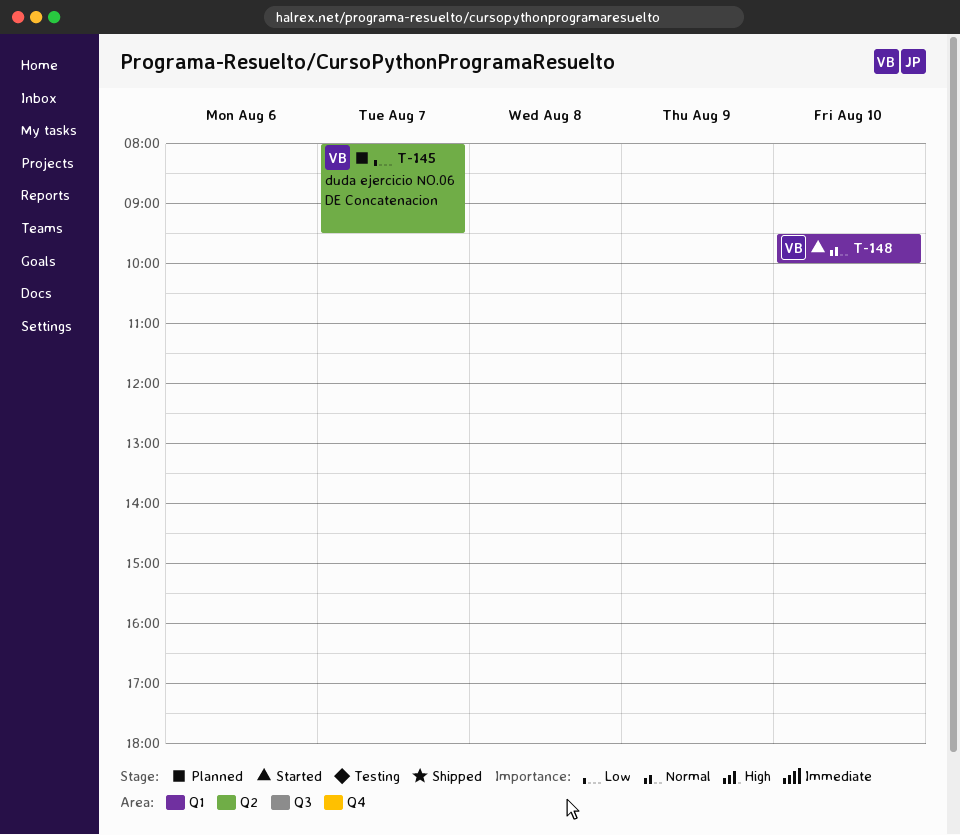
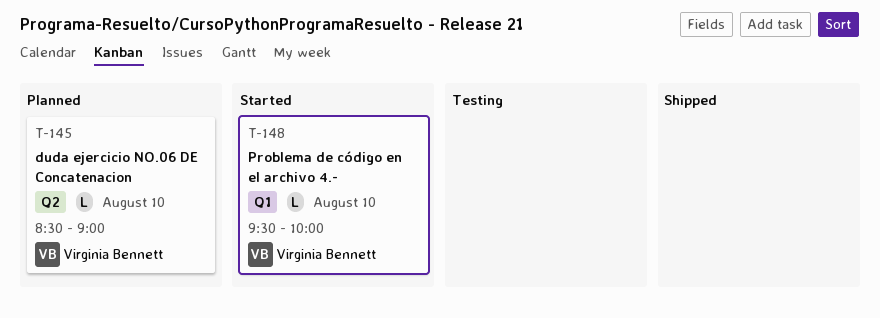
T-145, day: Aug 7 -> Aug 10
T-145, begins: 08:00 -> 08:30
T-145, ends: 09:30 -> 09:00

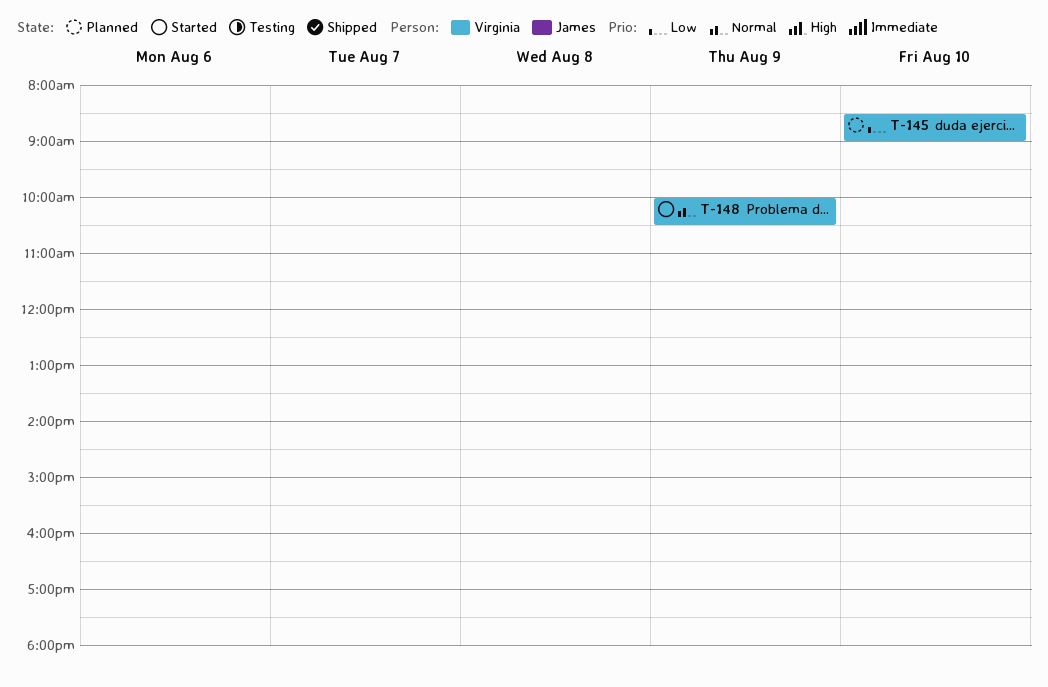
T-148, day: Aug 10 -> Aug 9
T-148, begins: 09:30 -> 10:00
T-148, ends: 10:00 -> 10:30

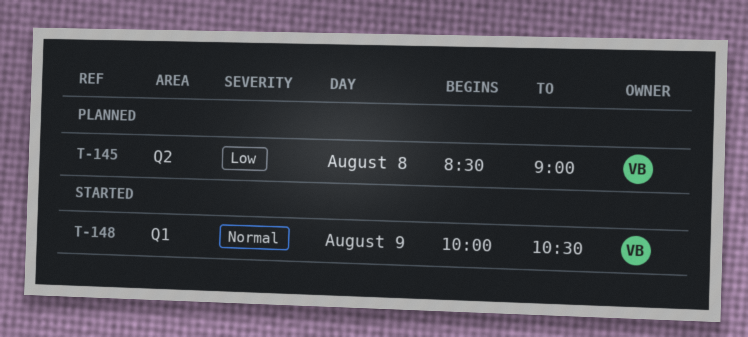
T-145, day: Aug 10 -> Aug 8

